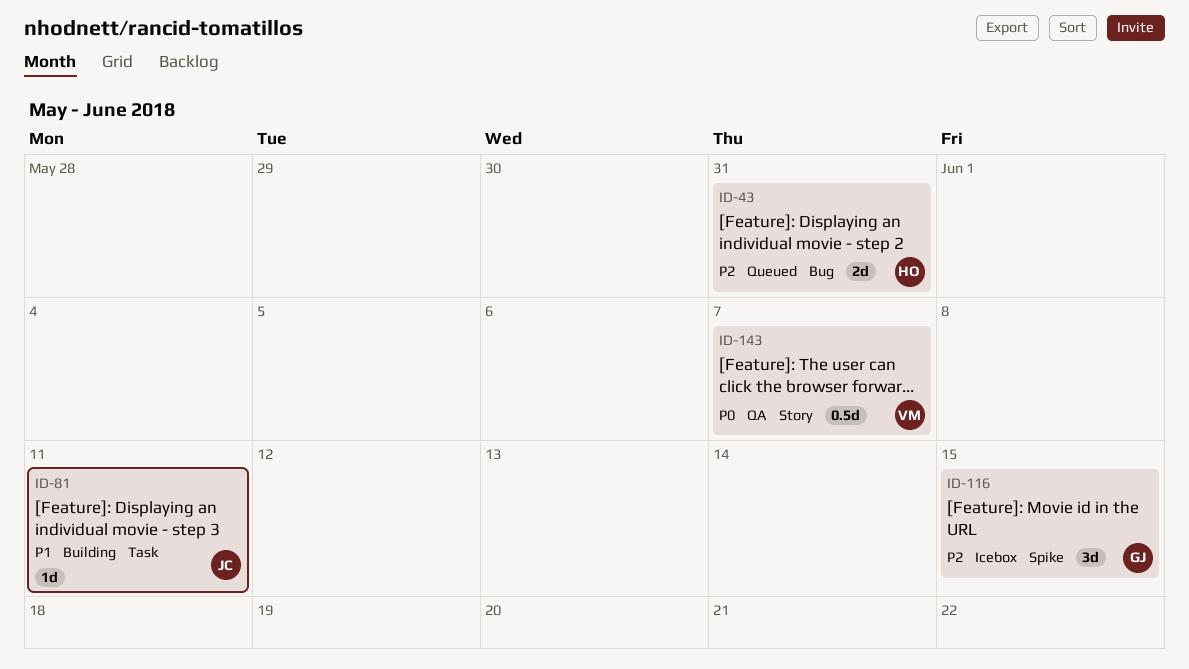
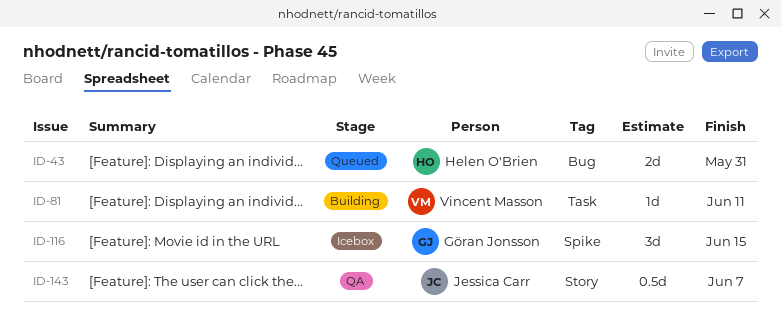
ID-81, owner: Jessica Carr -> Vincent Masson
ID-143, owner: Vincent Masson -> Jessica Carr

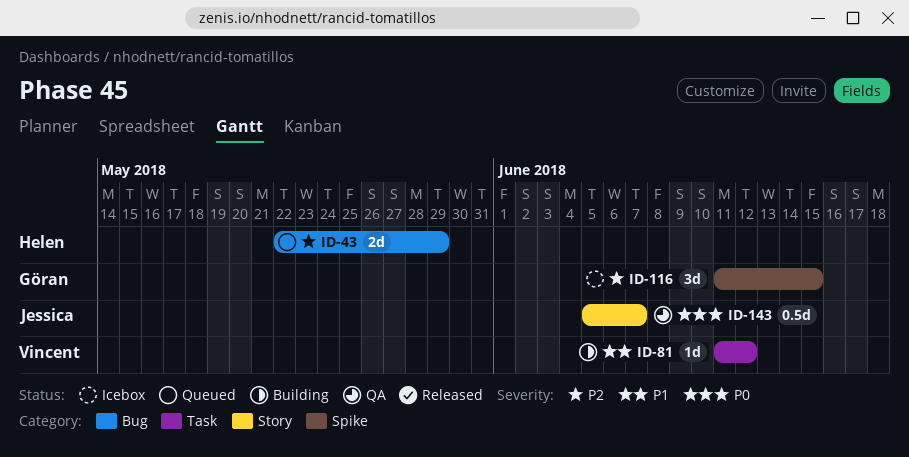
ID-43, due: May 31 -> May 29
ID-81, due: Jun 11 -> Jun 12

